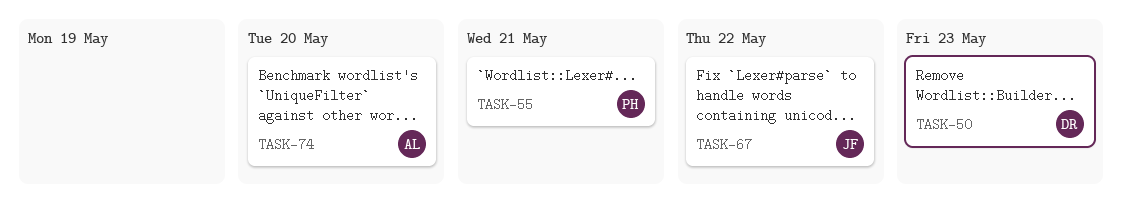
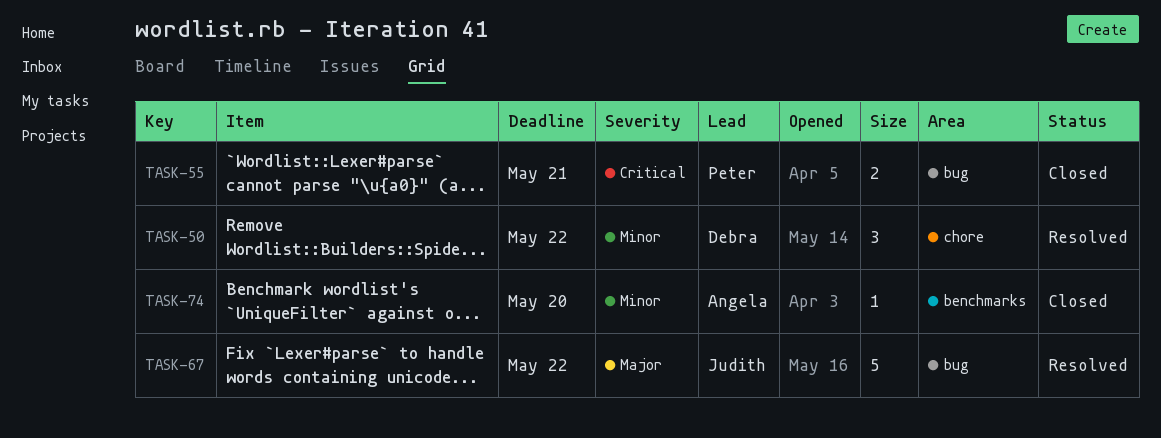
TASK-50, due: May 23 -> May 22

